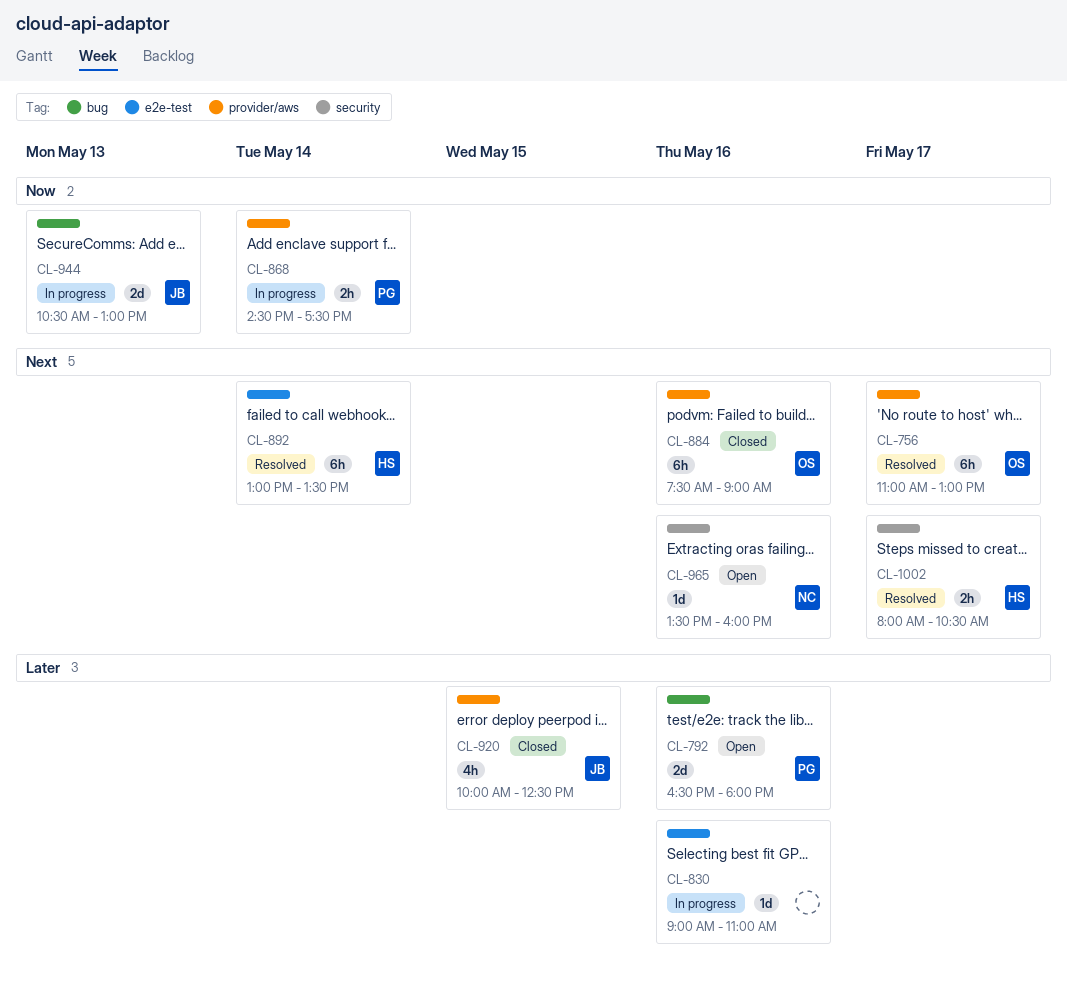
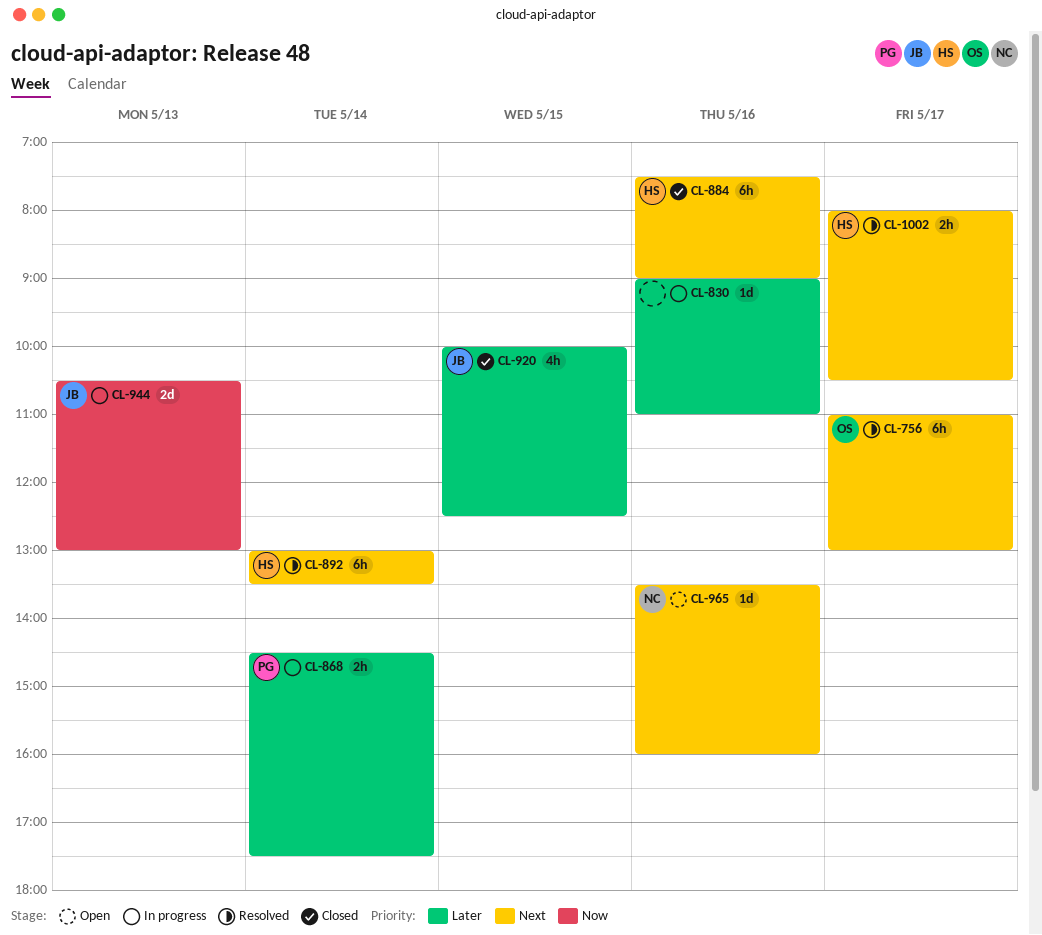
CL-792: present -> none
CL-868, priority: Now -> Later
CL-884, owner: OS -> HS

